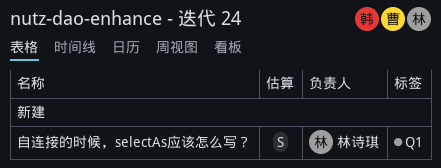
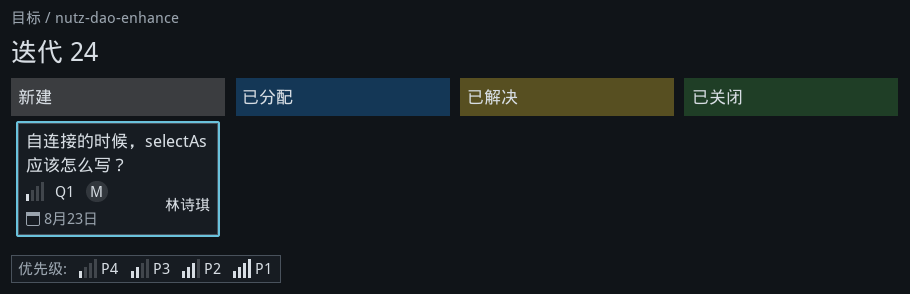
自连接的时候，selectAs应该怎么写？, estimate: S -> M

